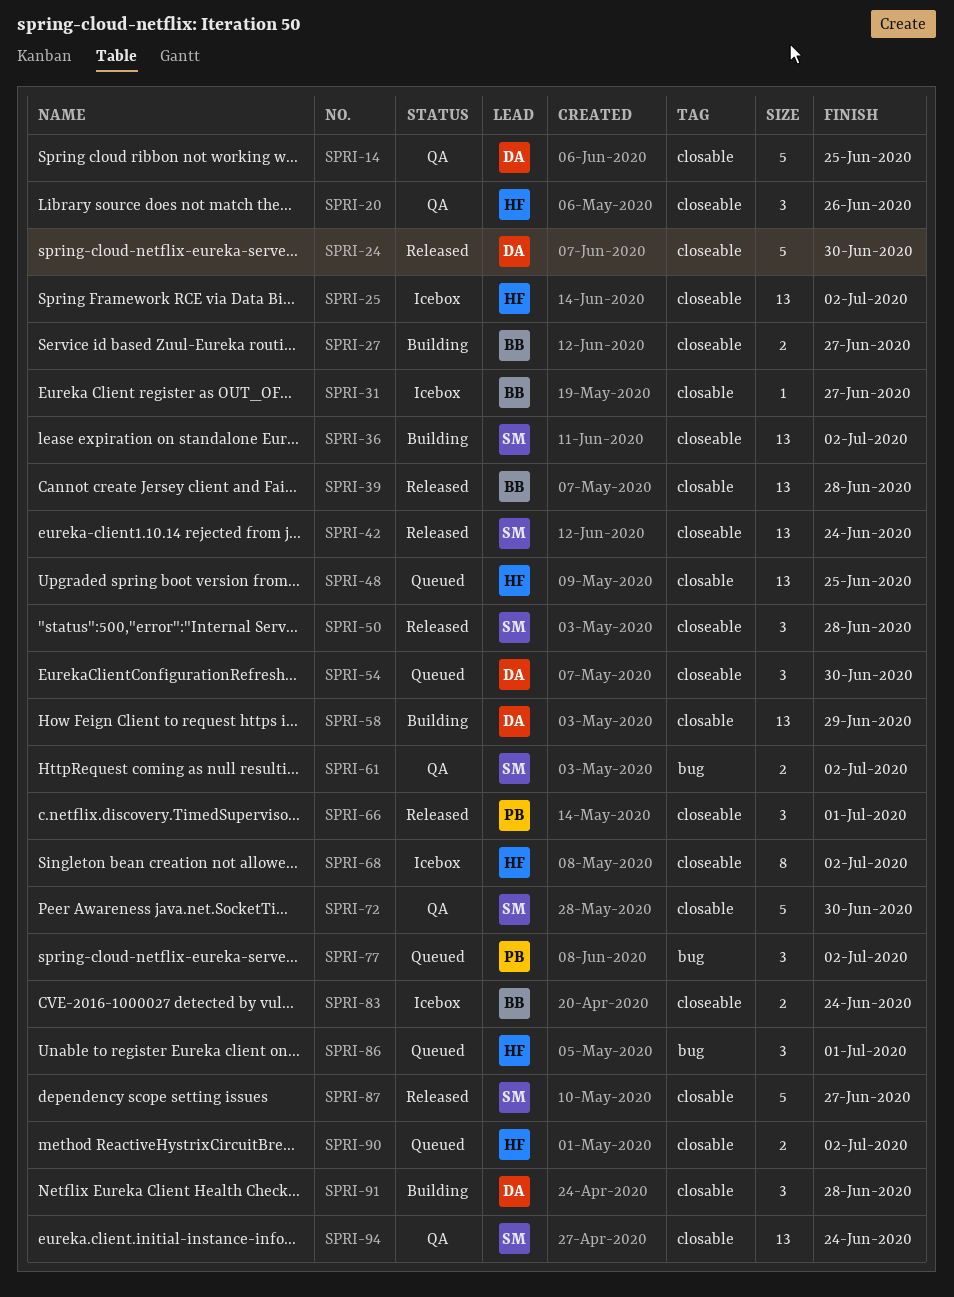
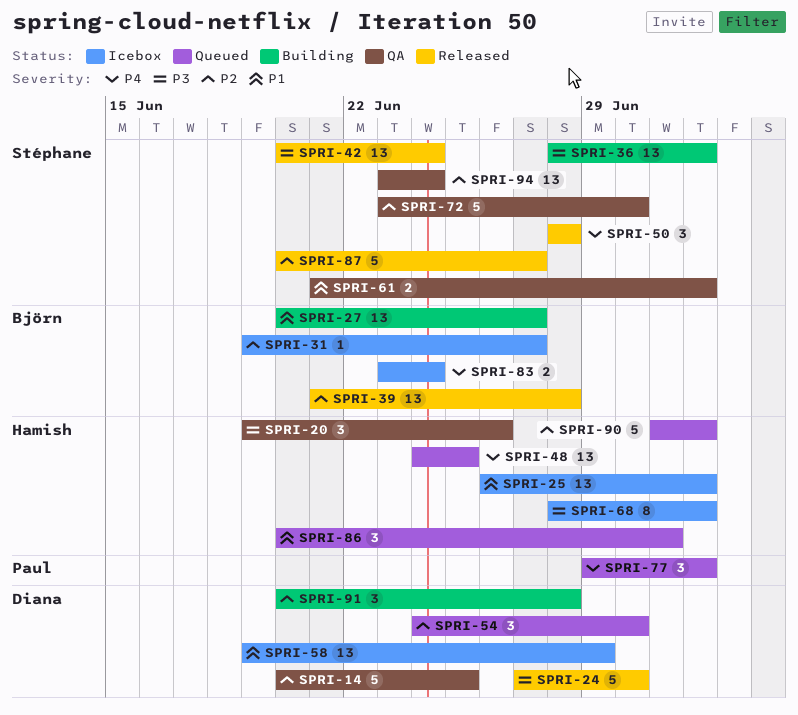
SPRI-27, estimate: 2 -> 13
SPRI-58, status: Building -> Icebox
SPRI-66: present -> none
SPRI-90, estimate: 2 -> 5

